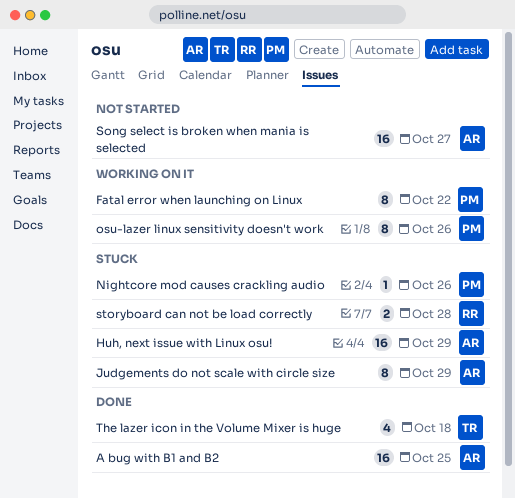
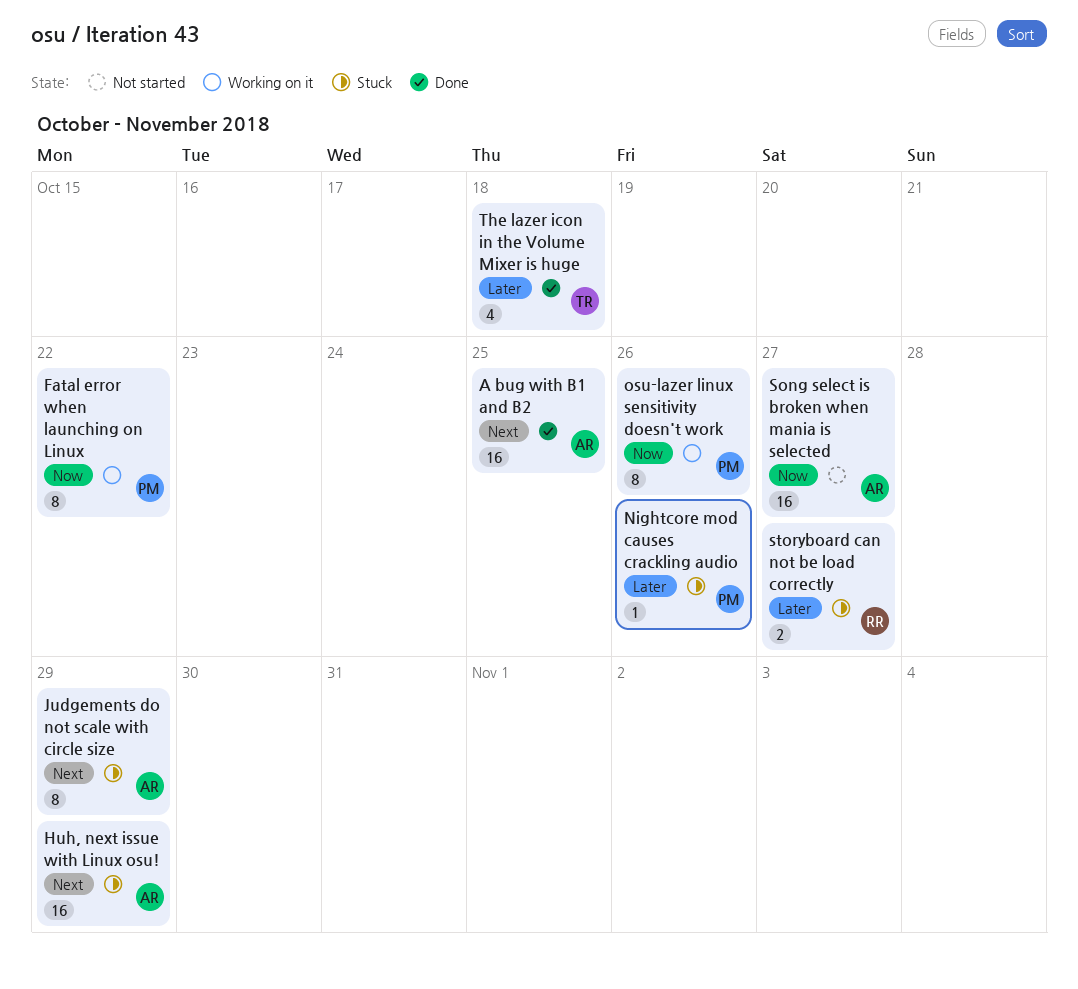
storyboard can not be load correctly, due: Oct 28 -> Oct 27

